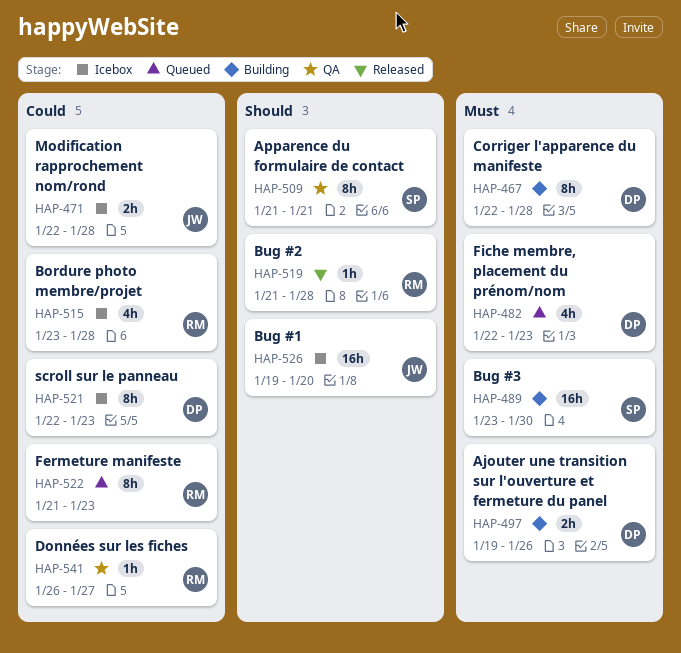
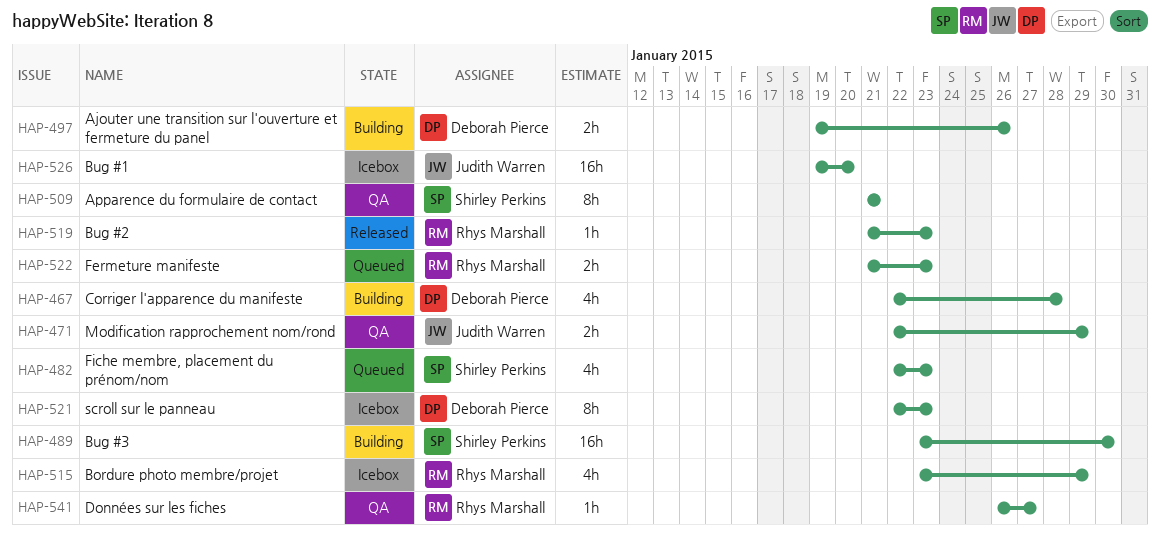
HAP-467, estimate: 8h -> 4h
HAP-471, status: Icebox -> QA
HAP-471, due: Jan 28 -> Jan 29
HAP-482, owner: Deborah Pierce -> Shirley Perkins
HAP-515, due: Jan 28 -> Jan 29
HAP-519, due: Jan 28 -> Jan 23
HAP-522, estimate: 8h -> 2h

